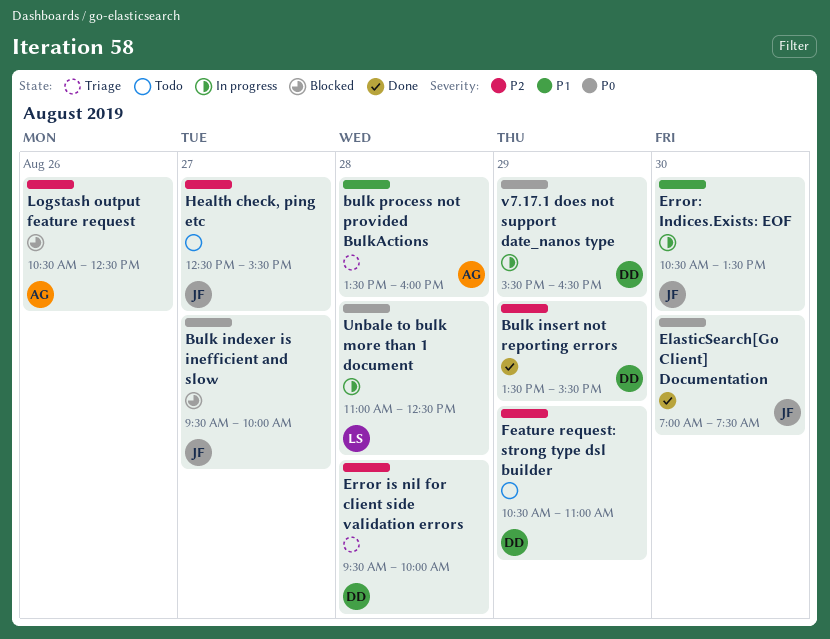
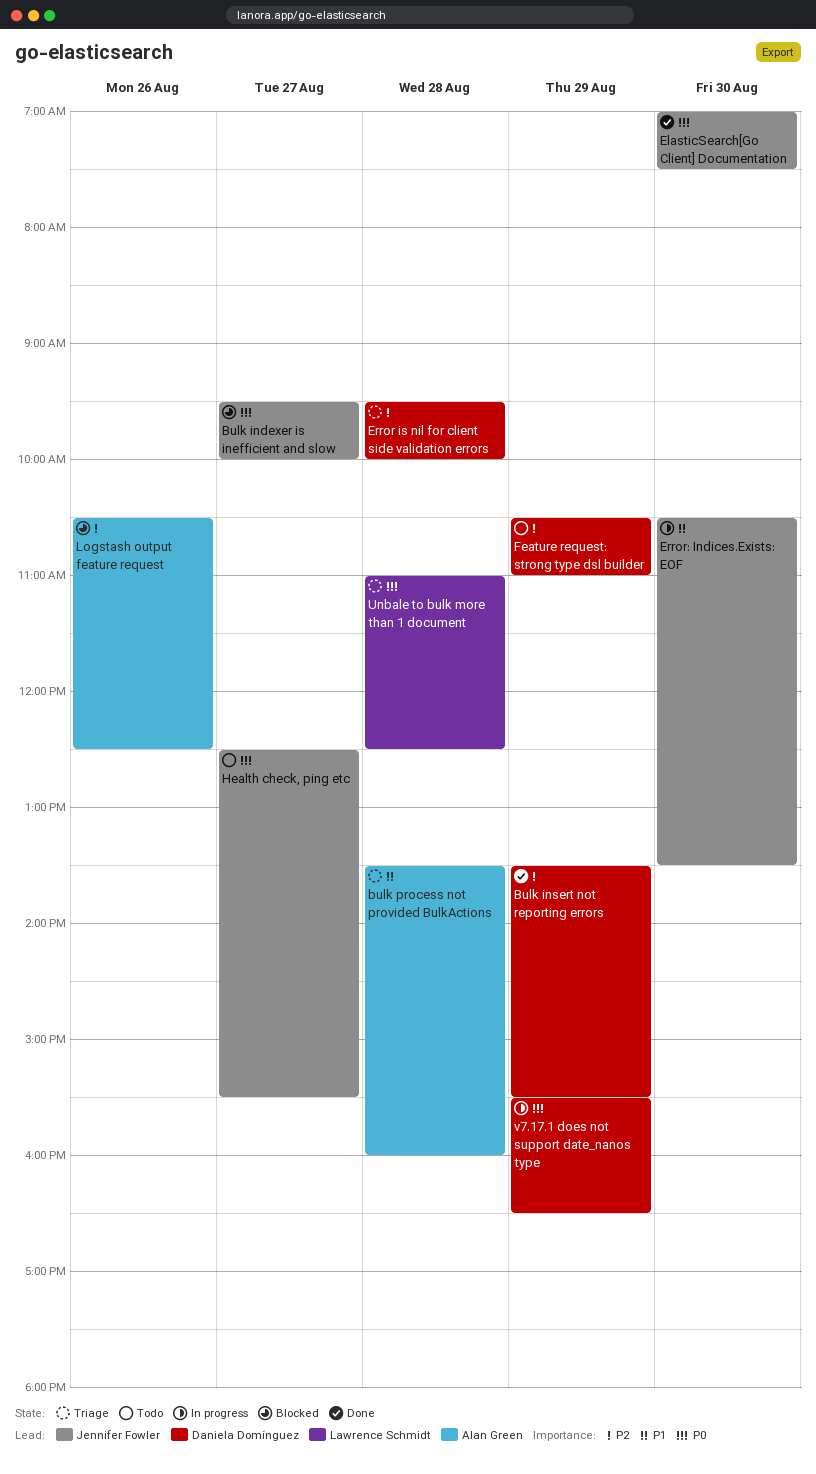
Health check, ping etc, priority: P2 -> P0
Unbale to bulk more than 1 document, status: In progress -> Triage

